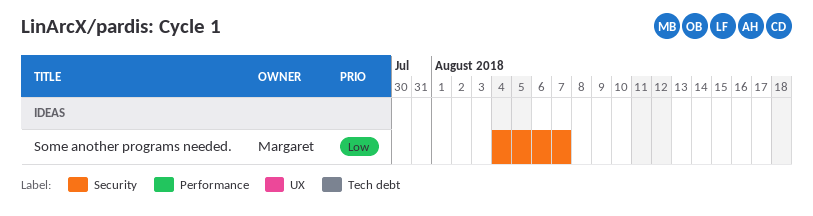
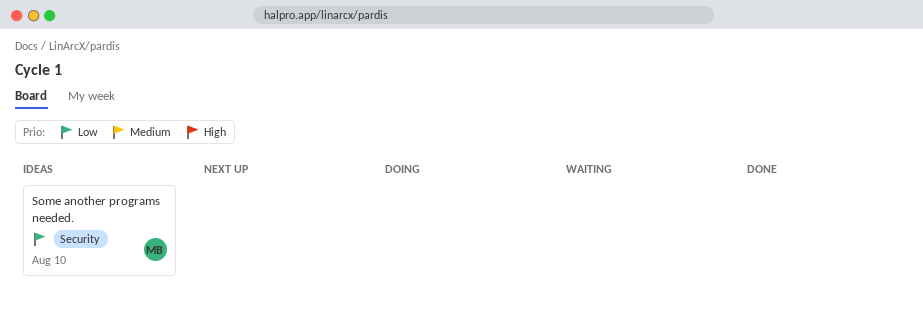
Some another programs needed., due: Aug 7 -> Aug 10

